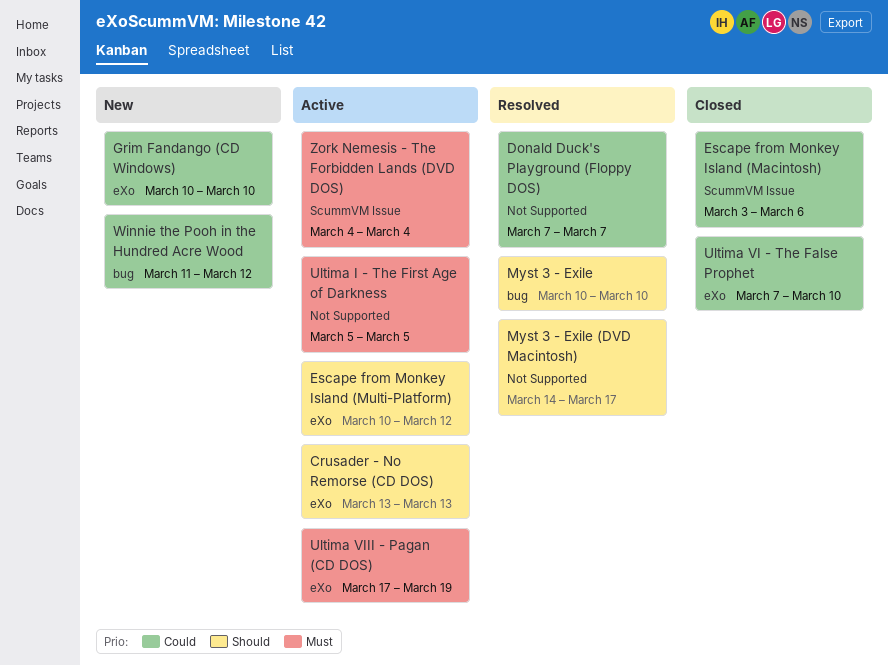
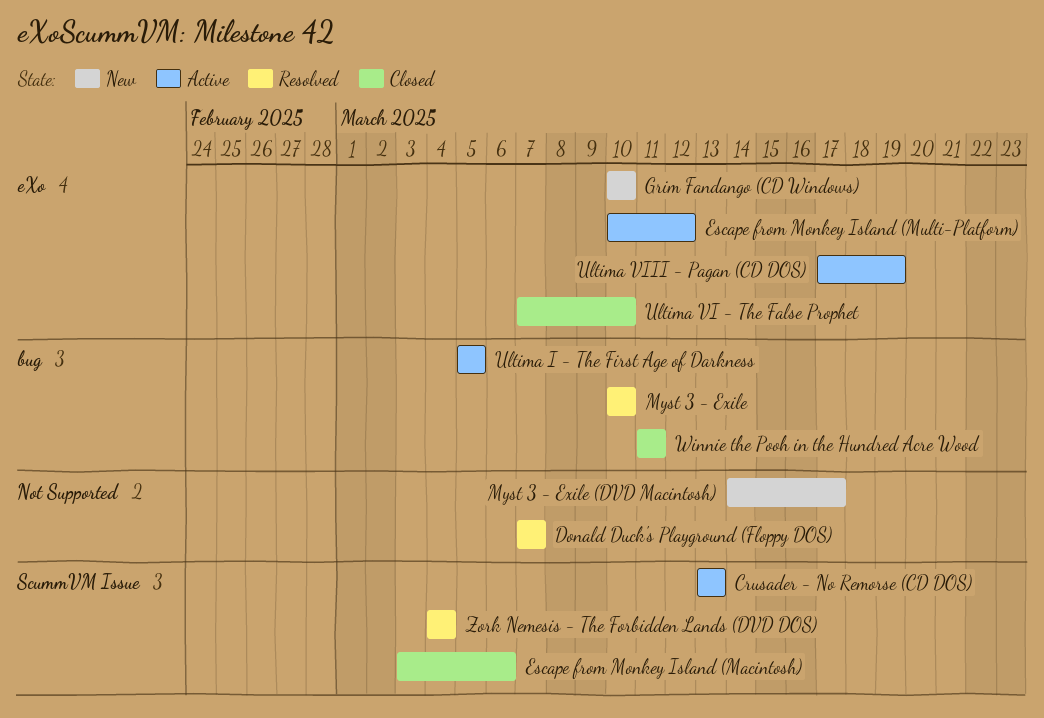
Crusader - No Remorse (CD DOS), label: eXo -> ScummVM Issue
Myst 3 - Exile (DVD Macintosh), status: Resolved -> New
Ultima I - The First Age of Darkness, label: Not Supported -> bug
Winnie the Pooh in the Hundred Acre Wood, status: New -> Closed
Winnie the Pooh in the Hundred Acre Wood, due: Mar 12 -> Mar 11
Zork Nemesis - The Forbidden Lands (DVD DOS), status: Active -> Resolved

